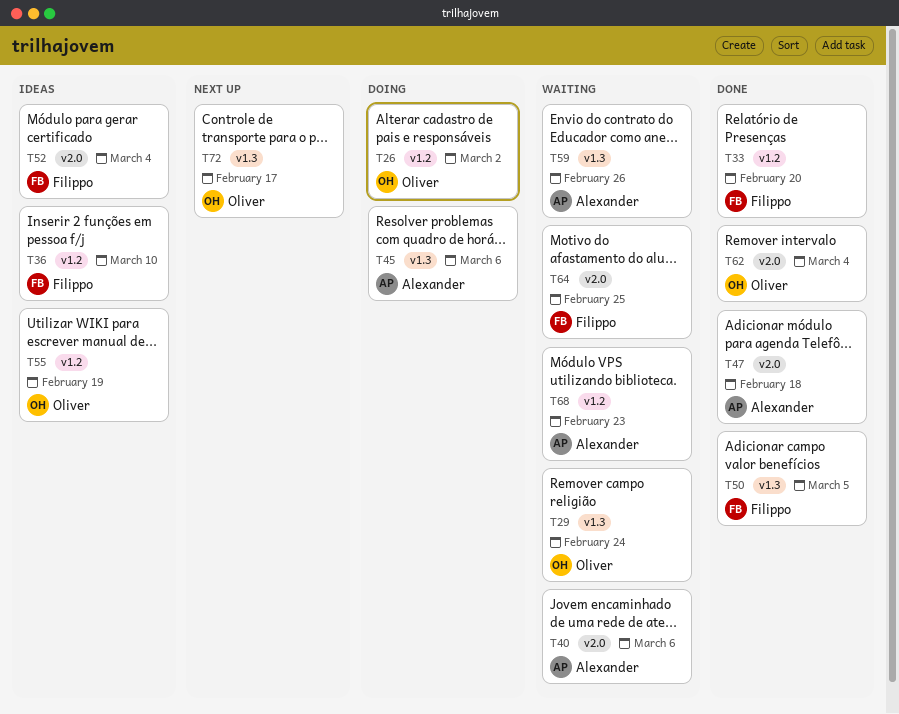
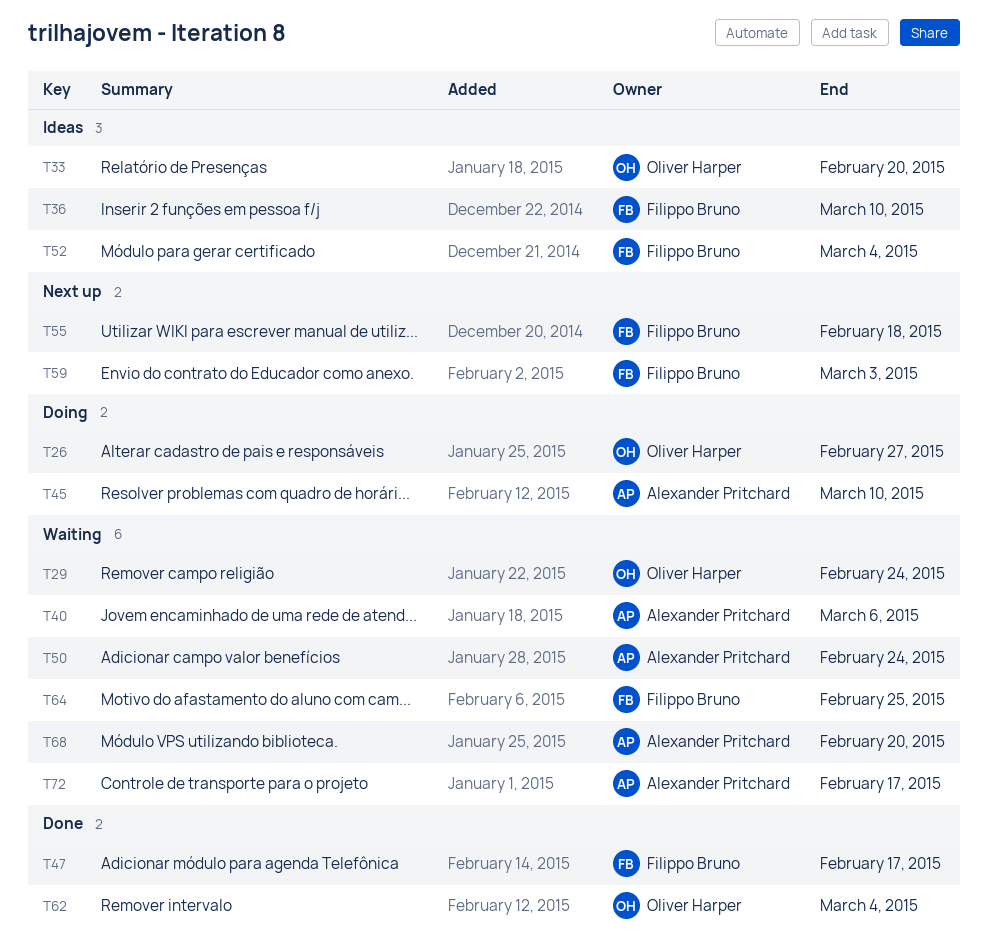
T26, due: Mar 2 -> Feb 27
T33, status: Done -> Ideas
T33, owner: Filippo Bruno -> Oliver Harper
T45, due: Mar 6 -> Mar 10
T47, owner: Alexander Pritchard -> Filippo Bruno
T47, due: Feb 18 -> Feb 17
T50, status: Done -> Waiting
T50, owner: Filippo Bruno -> Alexander Pritchard
T50, due: Mar 5 -> Feb 24
T55, status: Ideas -> Next up
T55, owner: Oliver Harper -> Filippo Bruno
T55, due: Feb 19 -> Feb 18
T59, status: Waiting -> Next up
T59, owner: Alexander Pritchard -> Filippo Bruno
T59, due: Feb 26 -> Mar 3
T68, due: Feb 23 -> Feb 20
T72, status: Next up -> Waiting
T72, owner: Oliver Harper -> Alexander Pritchard

